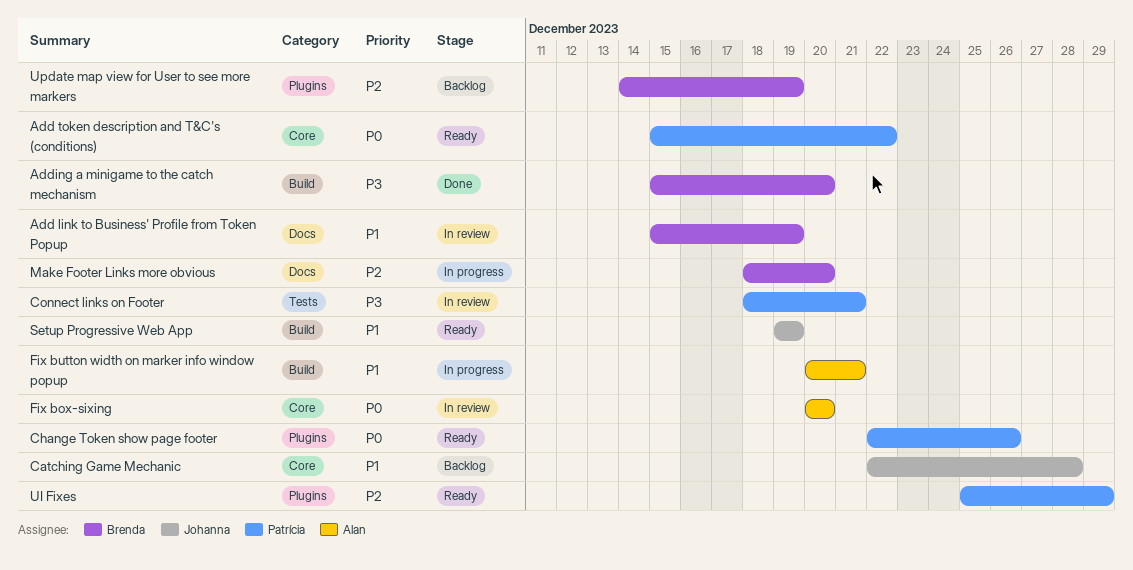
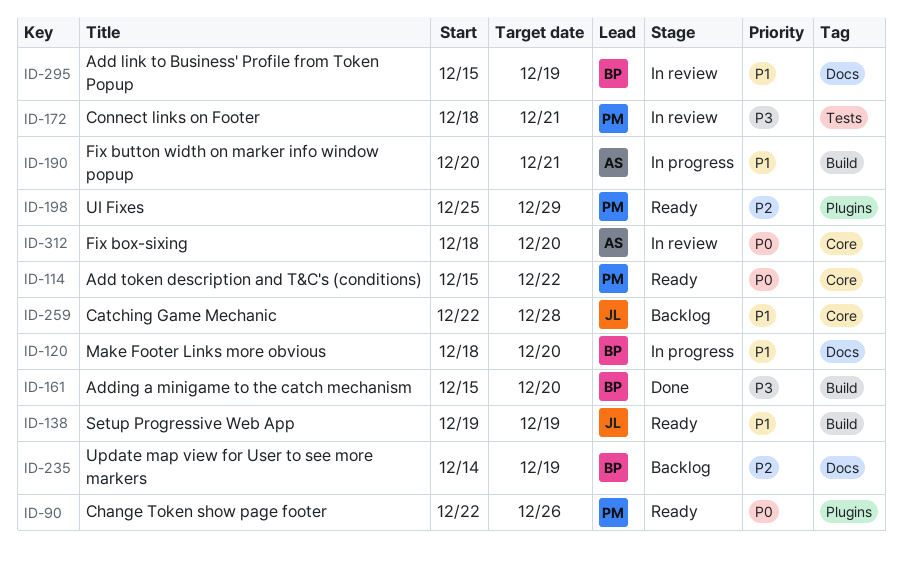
Fix box-sixing, start: Dec 20 -> Dec 18
Make Footer Links more obvious, priority: P2 -> P1
Update map view for User to see more markers, label: Plugins -> Docs

